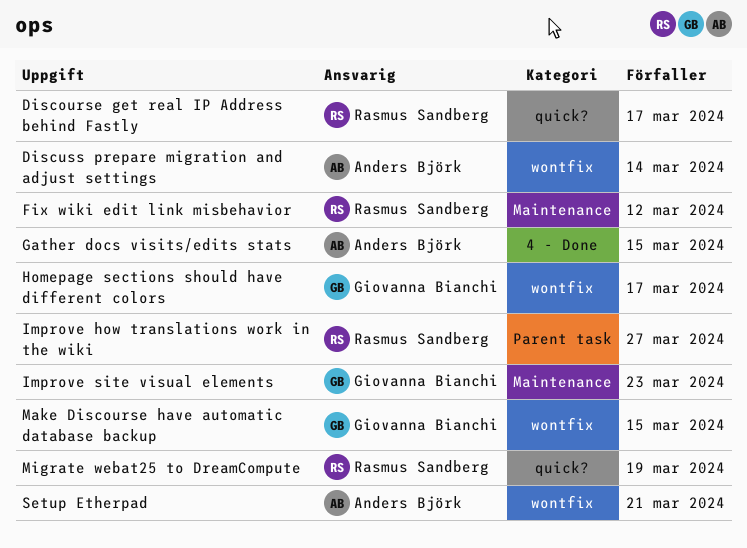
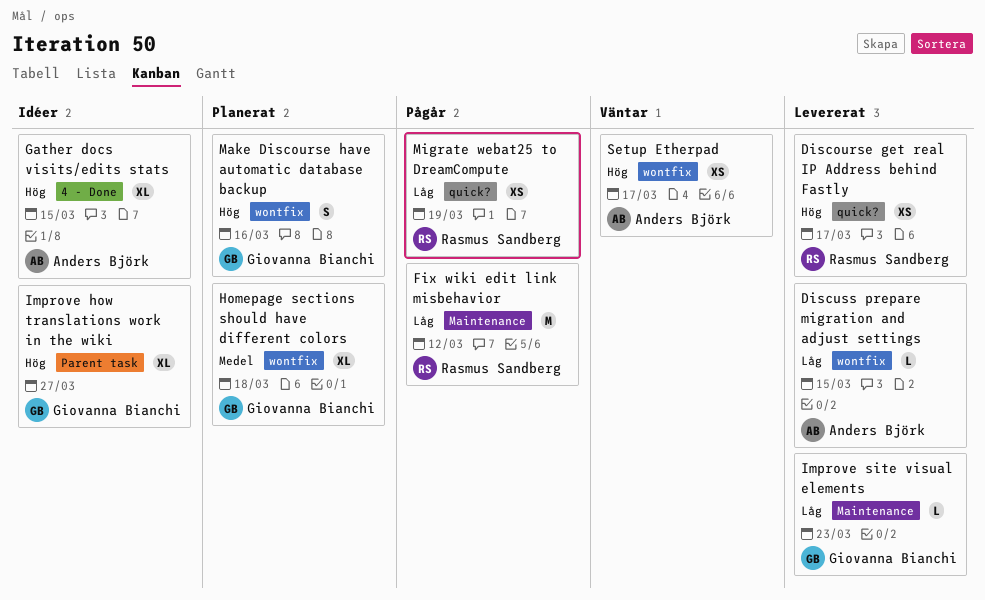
Discuss prepare migration and adjust settings, due: Mar 14 -> Mar 15
Homepage sections should have different colors, due: Mar 17 -> Mar 18
Improve how translations work in the wiki, owner: Rasmus Sandberg -> Giovanna Bianchi
Make Discourse have automatic database backup, due: Mar 15 -> Mar 16
Setup Etherpad, due: Mar 21 -> Mar 17

